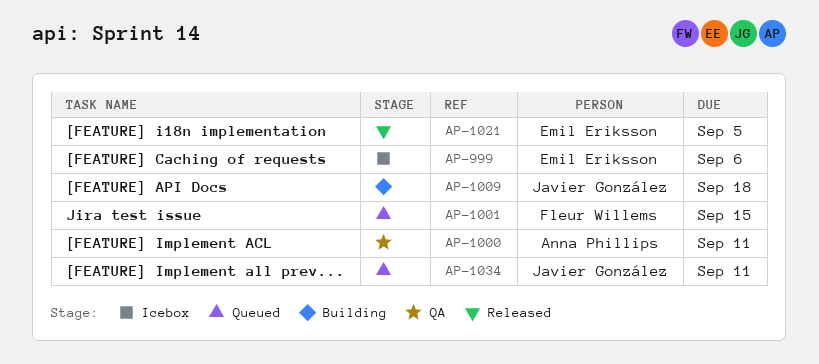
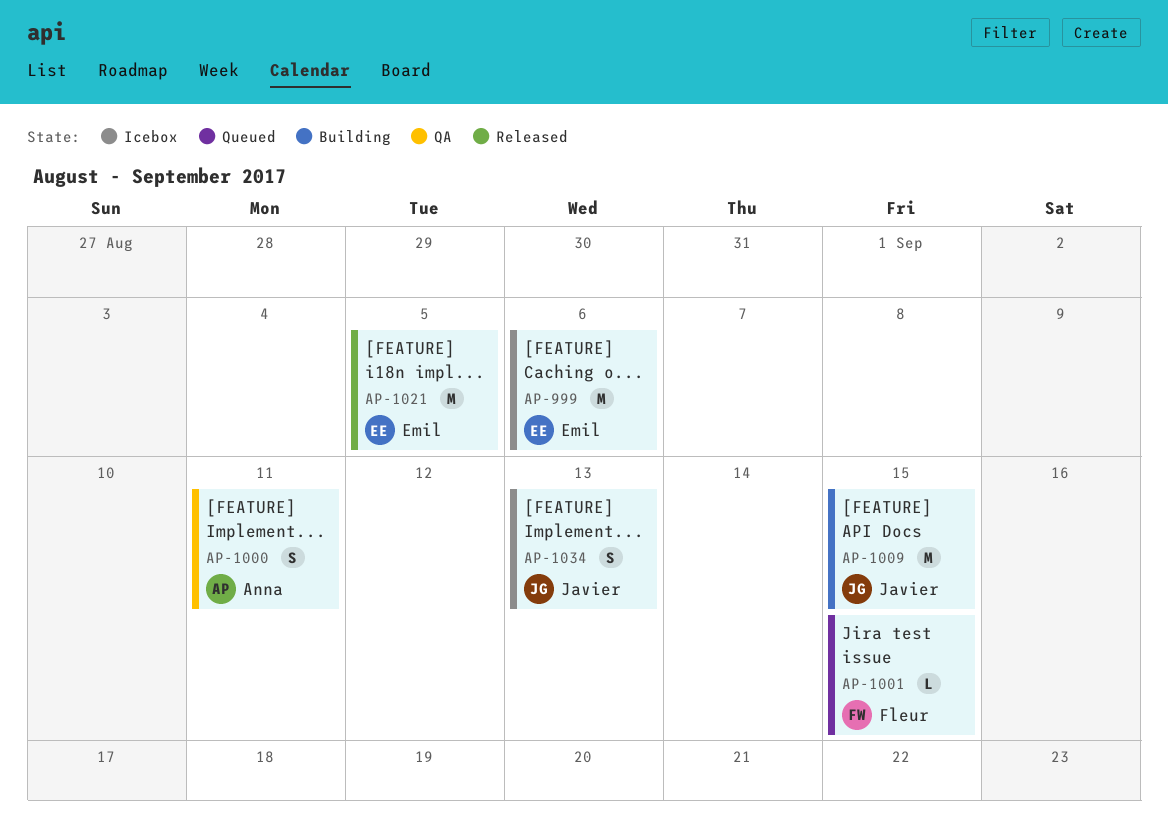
AP-1009, due: Sep 18 -> Sep 15
AP-1034, status: Queued -> Icebox
AP-1034, due: Sep 11 -> Sep 13

